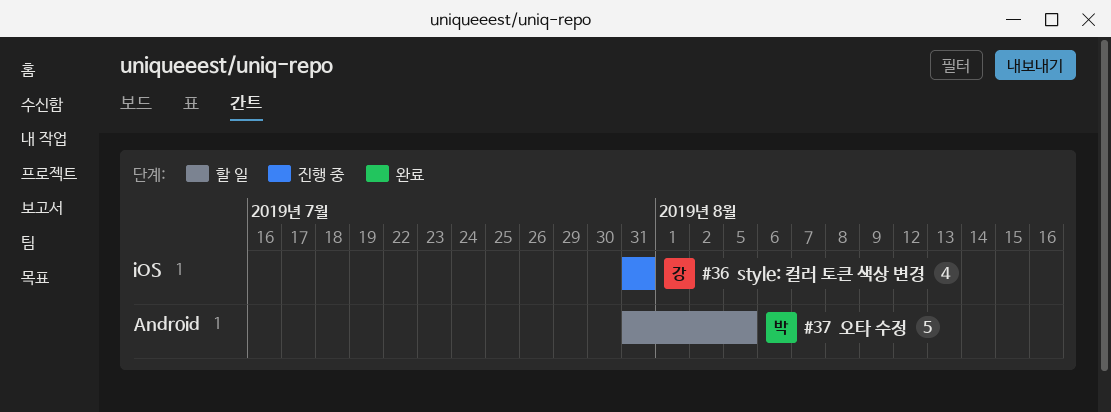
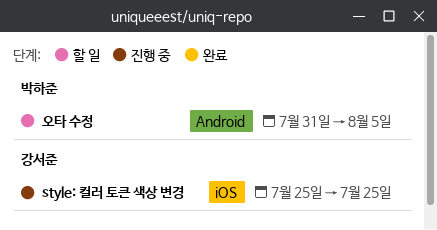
style: 컬러 토큰 색상 변경, start: Jul 31 -> Jul 25
style: 컬러 토큰 색상 변경, due: Jul 31 -> Jul 25

